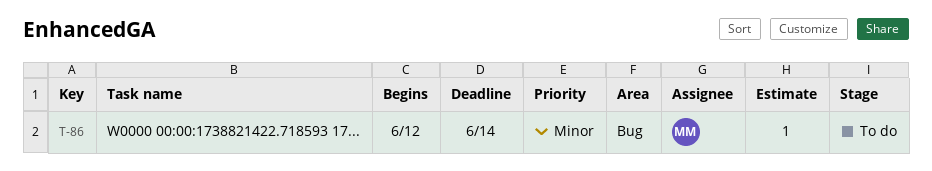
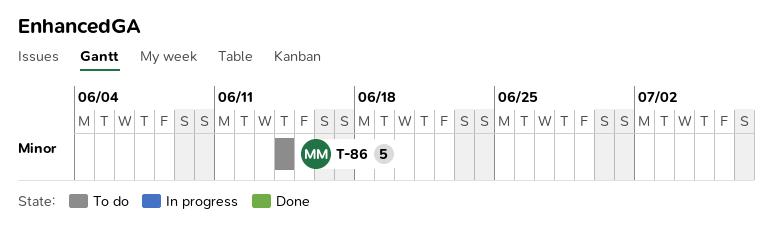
T-86, estimate: 1 -> 5
T-86, start: Jun 12 -> Jun 14

